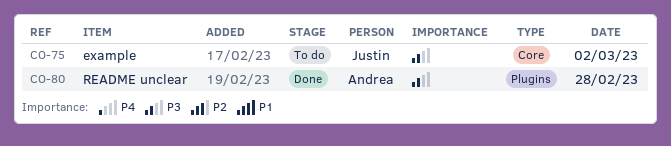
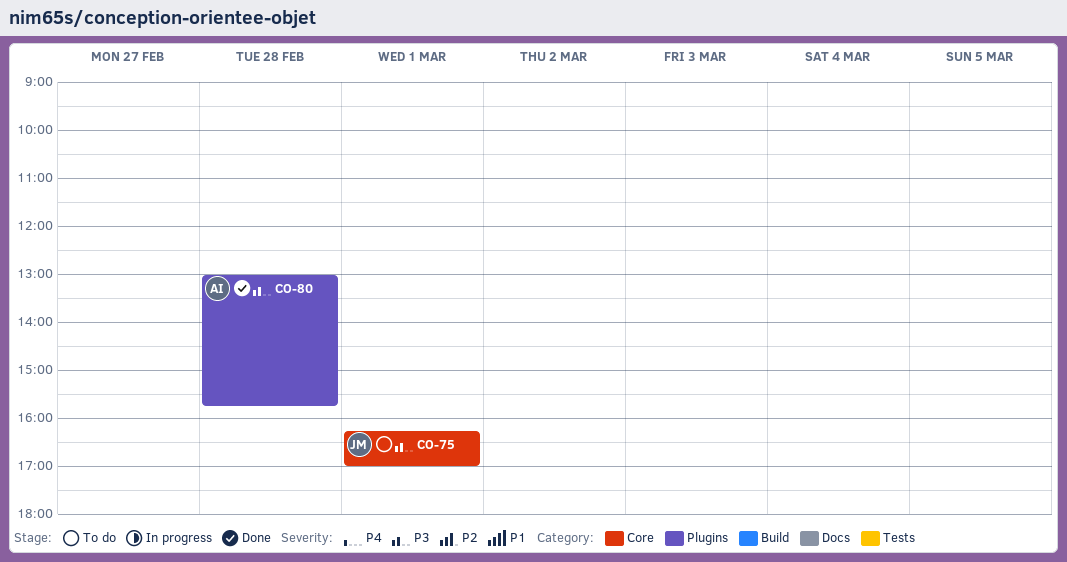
CO-75, day: Mar 2 -> Mar 1

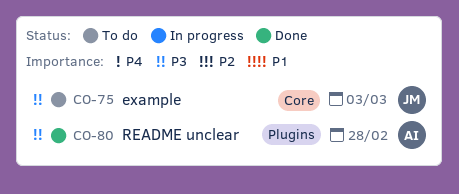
CO-75, day: Mar 1 -> Mar 3

